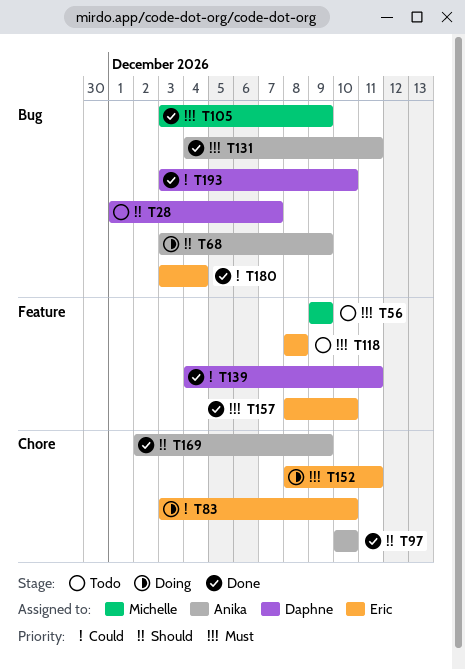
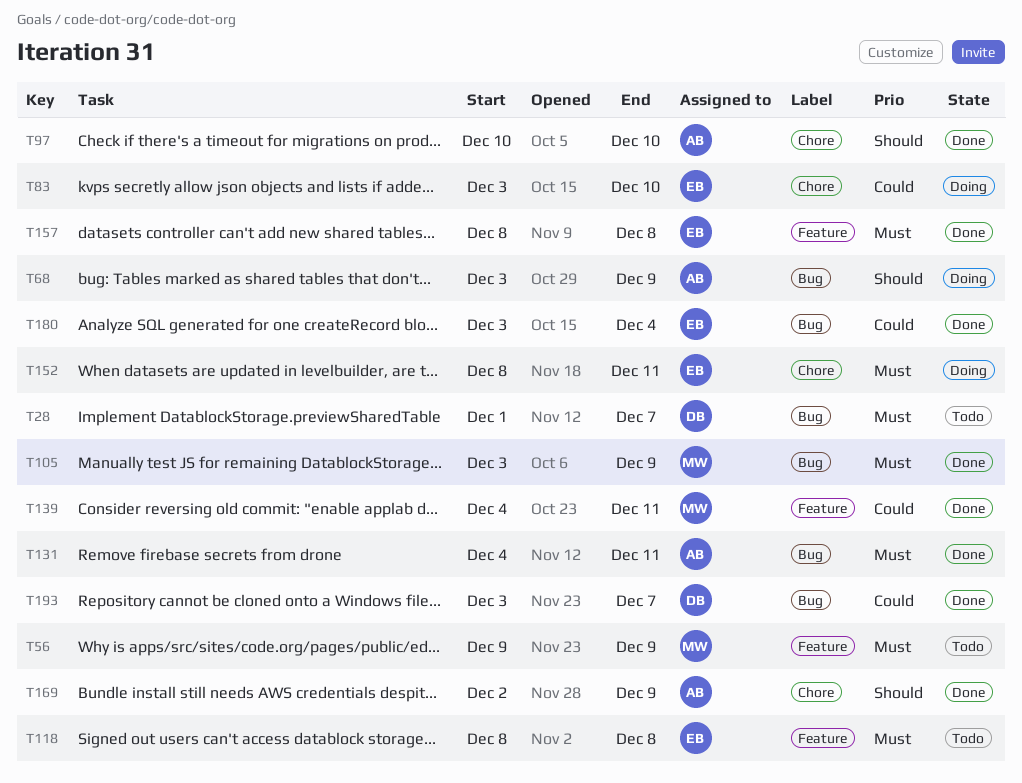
T28, priority: Should -> Must
T139, owner: Daphne -> Michelle
T157, due: Dec 10 -> Dec 8
T193, due: Dec 10 -> Dec 7

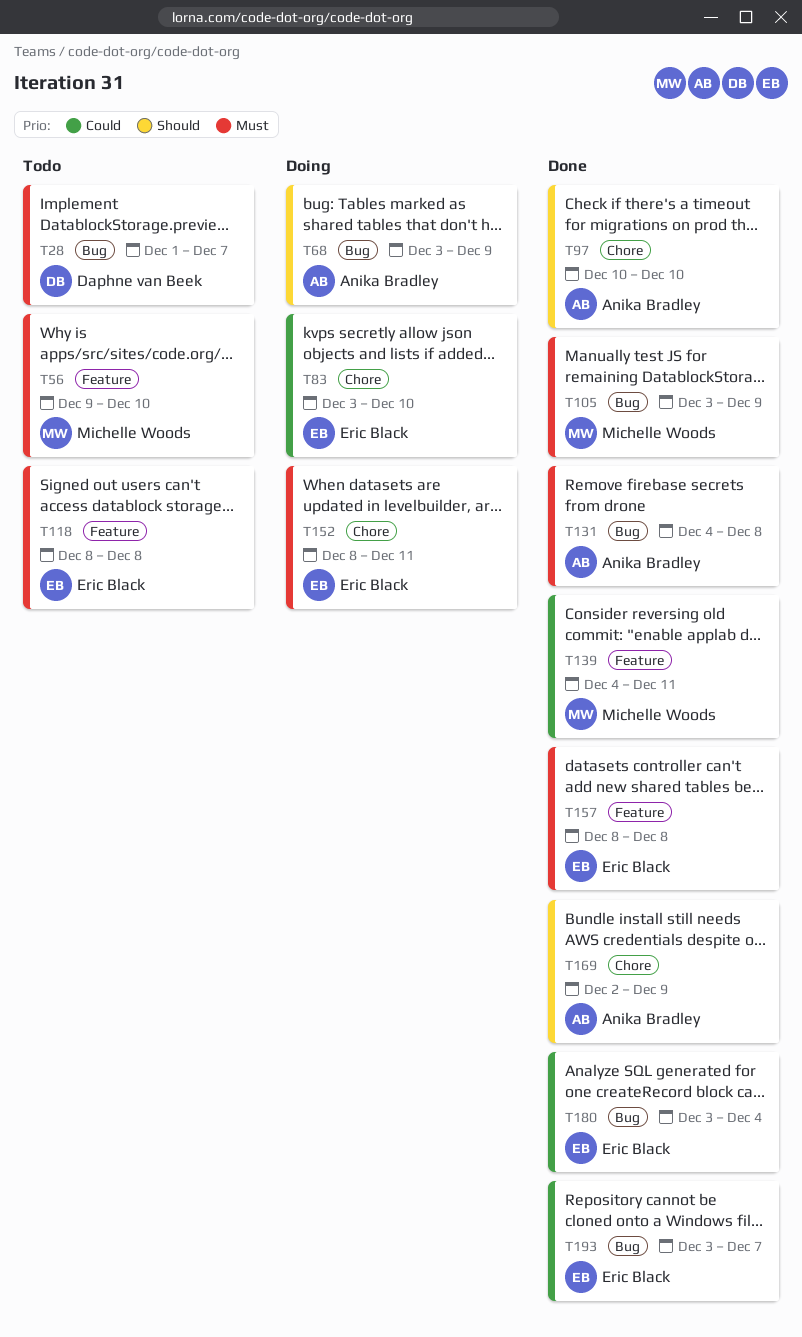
T56, due: Dec 9 -> Dec 10
T131, due: Dec 11 -> Dec 8
T193, owner: Daphne van Beek -> Eric Black

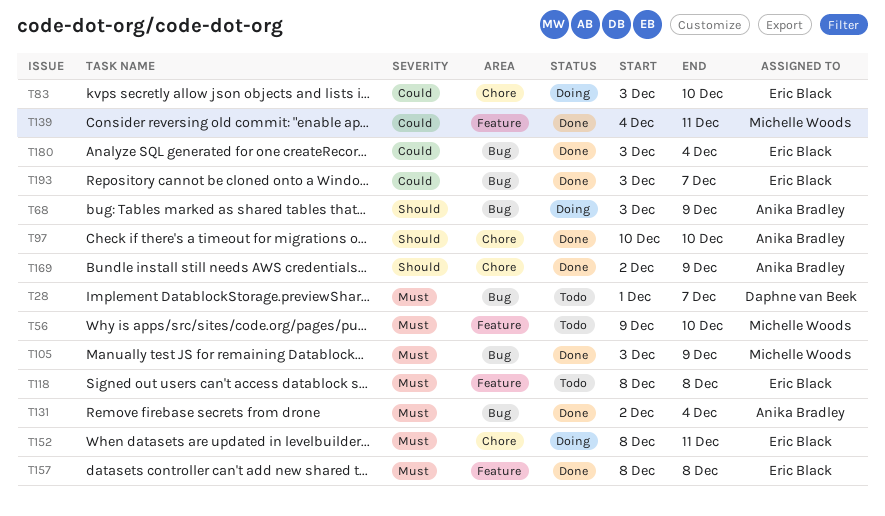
T131, start: Dec 4 -> Dec 2
T131, due: Dec 8 -> Dec 4

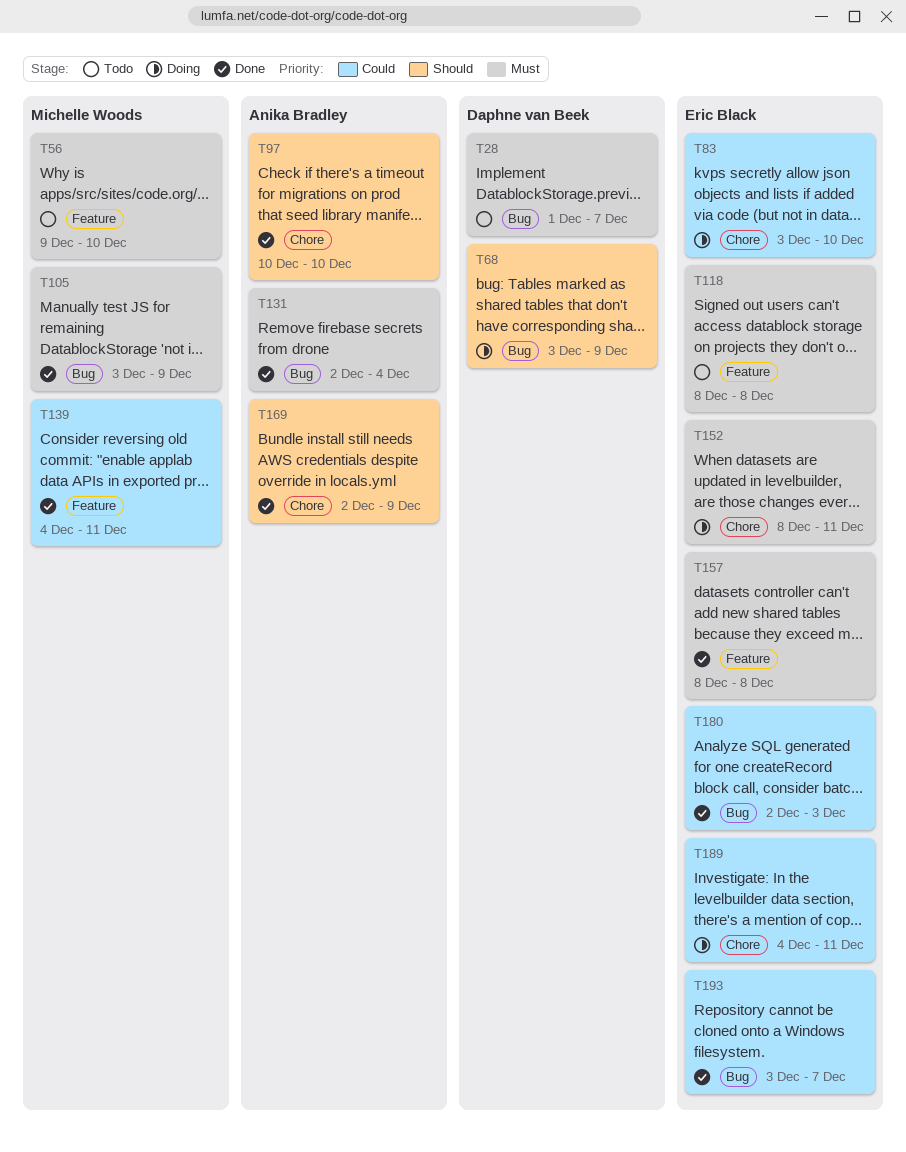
T68, owner: Anika Bradley -> Daphne van Beek
T180, start: Dec 3 -> Dec 2
T180, due: Dec 4 -> Dec 3
T189: none -> present

